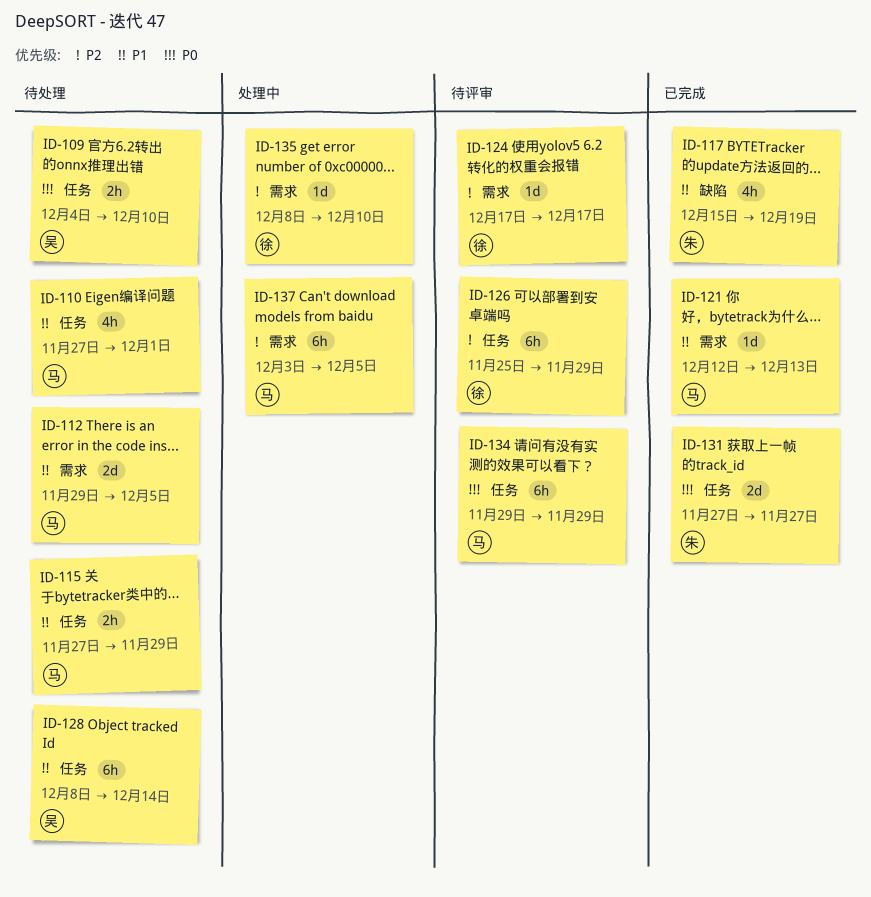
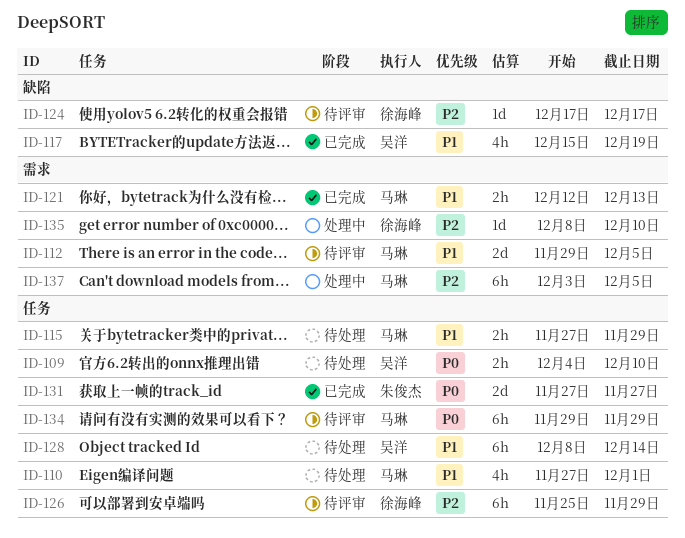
ID-112, status: 待处理 -> 待评审
ID-117, owner: 朱俊杰 -> 吴洋
ID-121, estimate: 1d -> 2h
ID-124, label: 需求 -> 缺陷

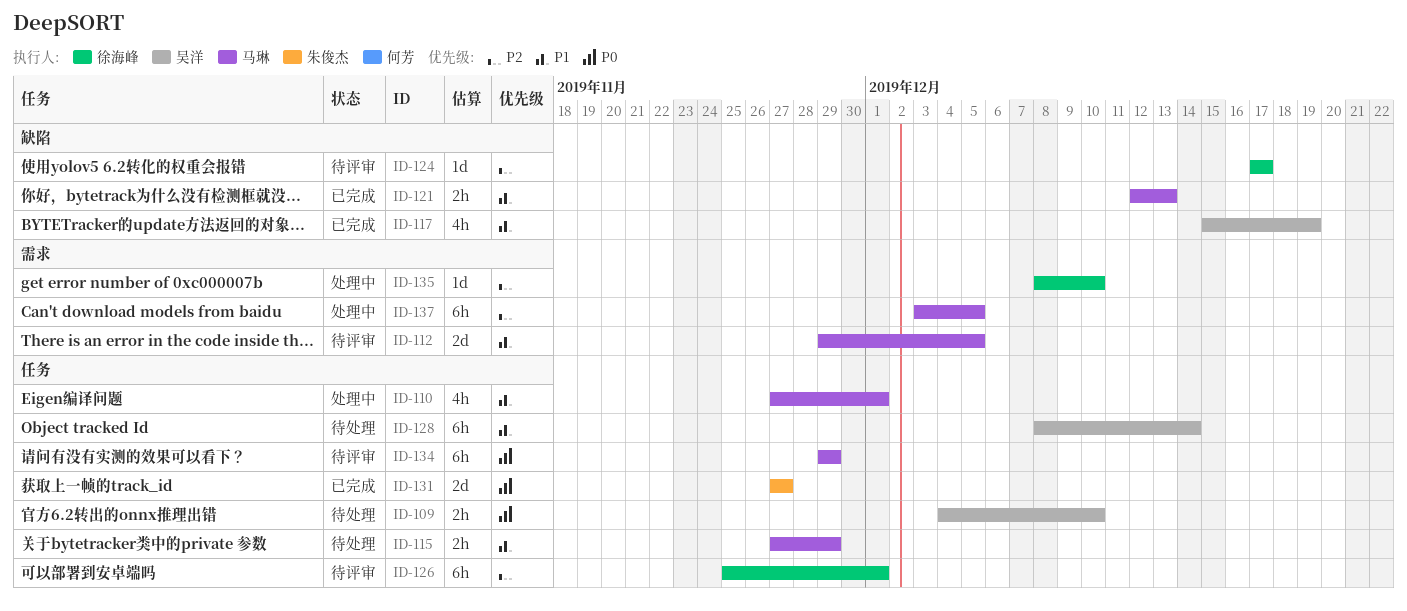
ID-110, status: 待处理 -> 处理中
ID-121, label: 需求 -> 缺陷
ID-126, due: Nov 29 -> Dec 1

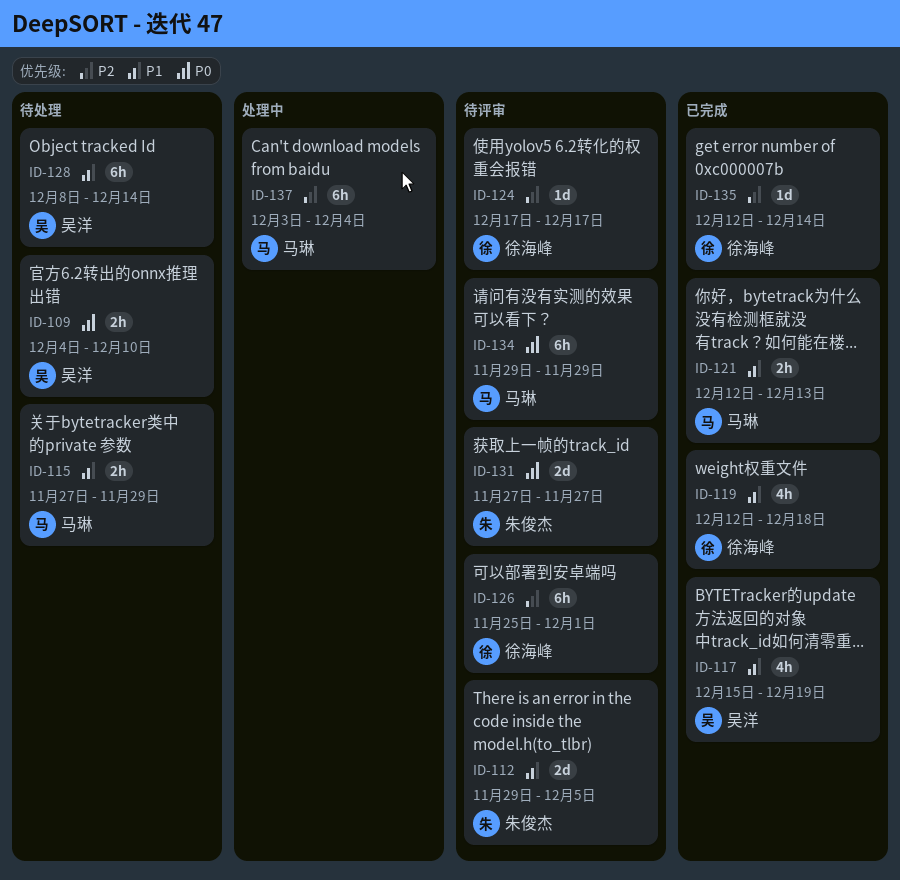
ID-110: present -> none
ID-112, owner: 马琳 -> 朱俊杰
ID-119: none -> present
ID-131, status: 已完成 -> 待评审
ID-135, status: 处理中 -> 已完成
ID-135, start: Dec 8 -> Dec 12
ID-135, due: Dec 10 -> Dec 14
ID-137, due: Dec 5 -> Dec 4

